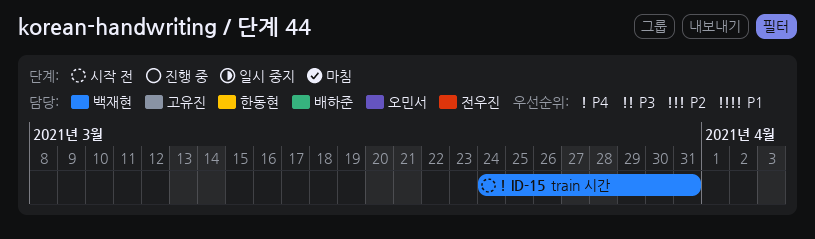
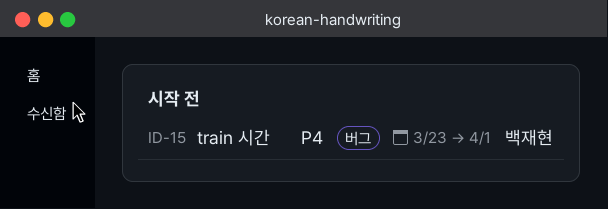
ID-15, start: Mar 24 -> Mar 23
ID-15, due: Mar 31 -> Apr 1

